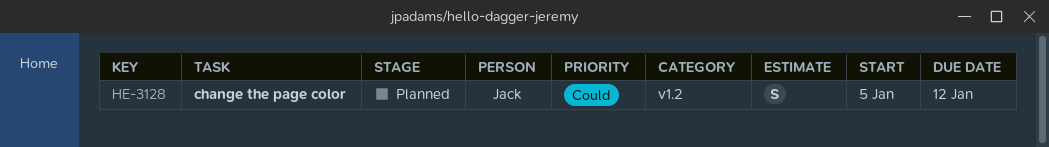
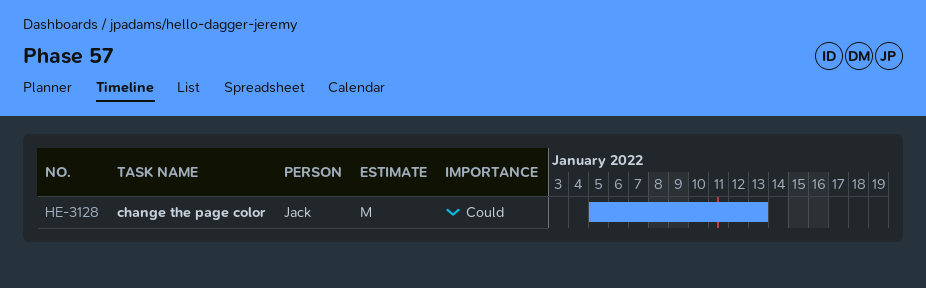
HE-3128, estimate: S -> M
HE-3128, due: Jan 12 -> Jan 13

